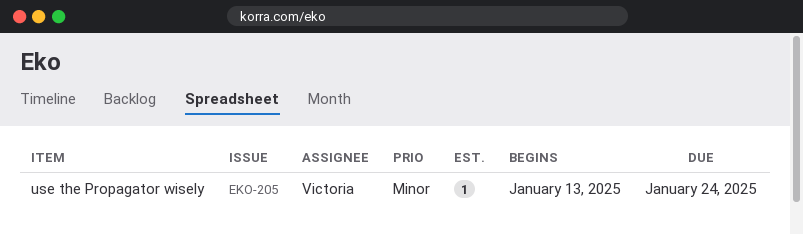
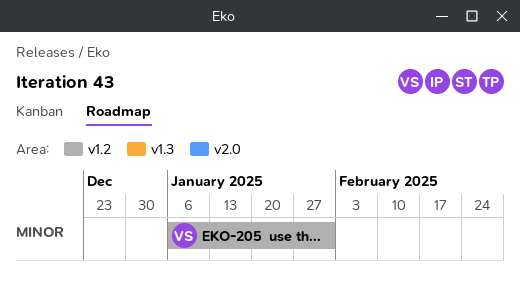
EKO-205, start: Jan 13 -> Jan 6
EKO-205, due: Jan 24 -> Jan 31

